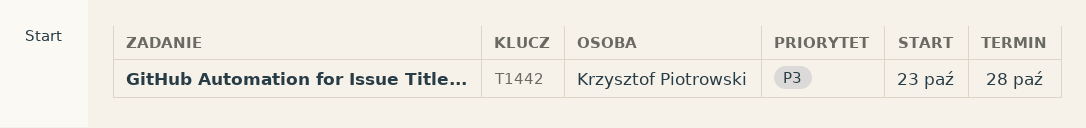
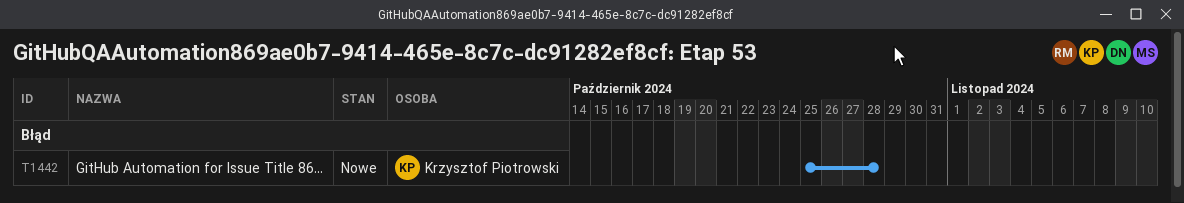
T1442, start: Oct 23 -> Oct 25

